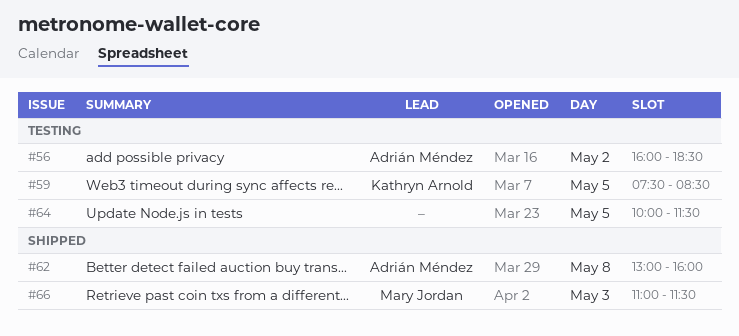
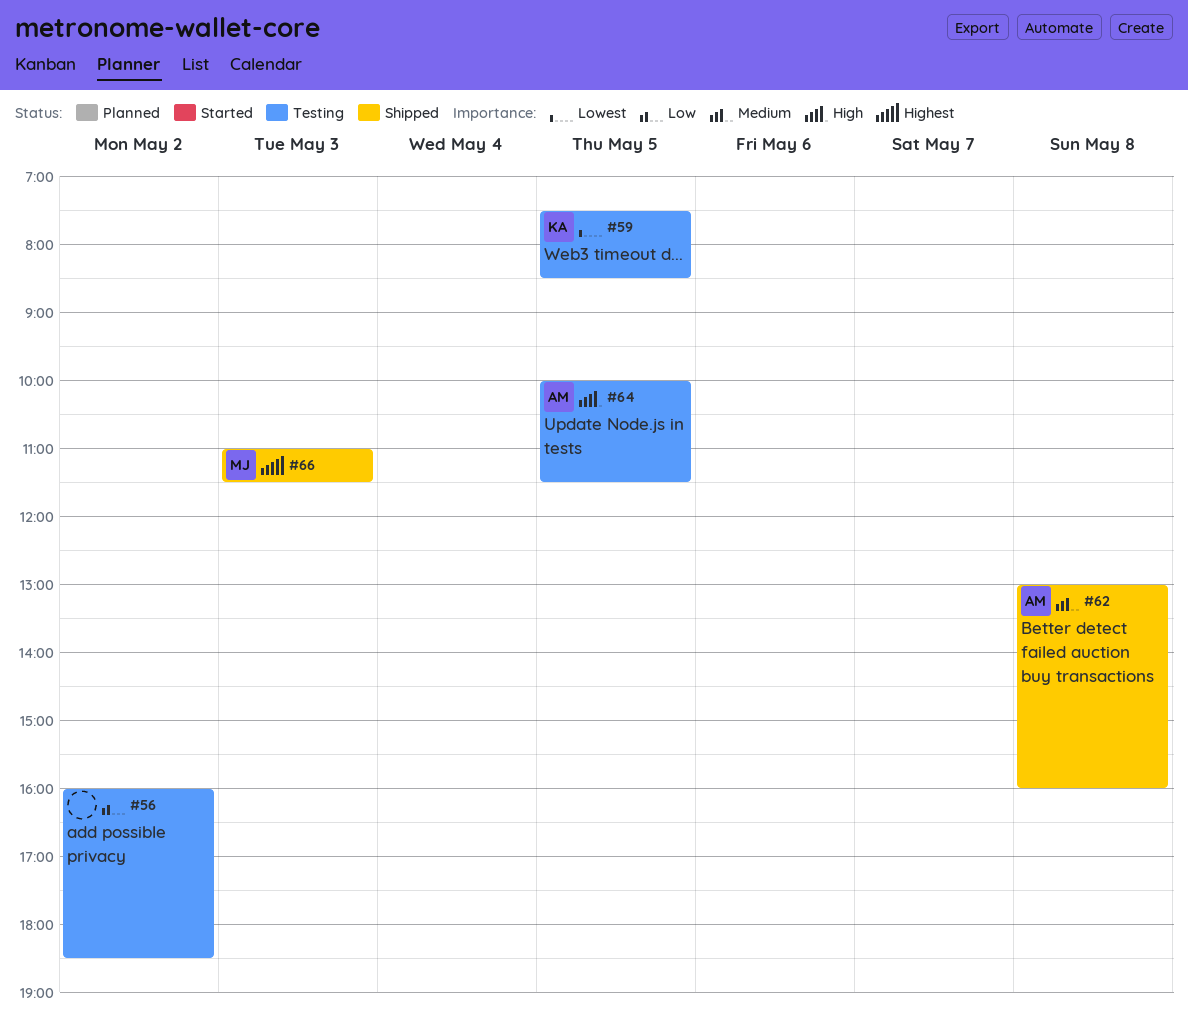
#56, owner: Adrián Méndez -> none
#64, owner: none -> Adrián Méndez

